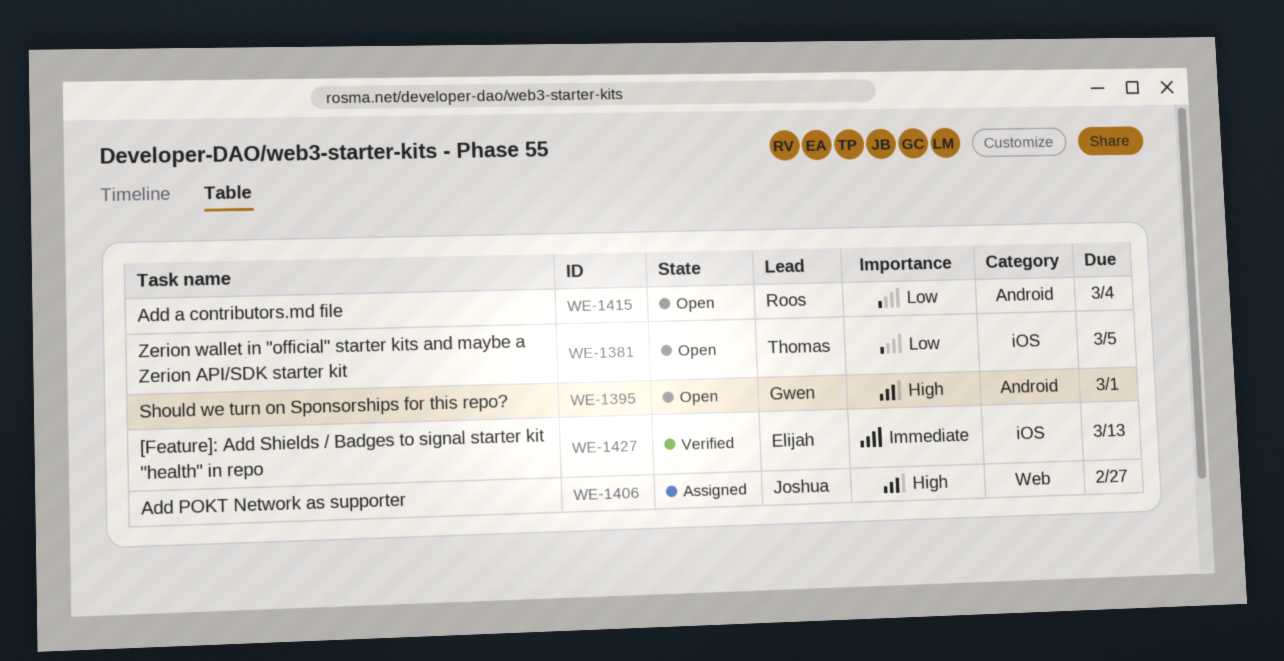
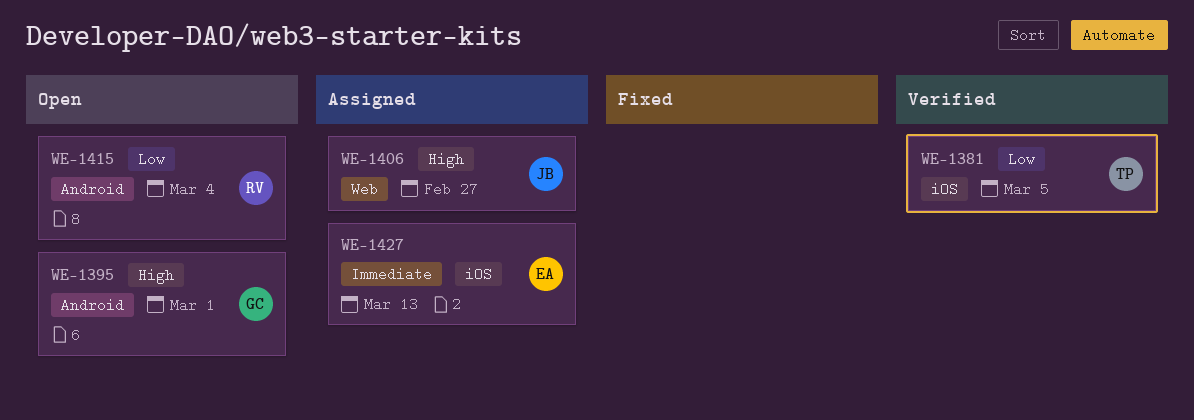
WE-1381, status: Open -> Verified
WE-1427, status: Verified -> Assigned

